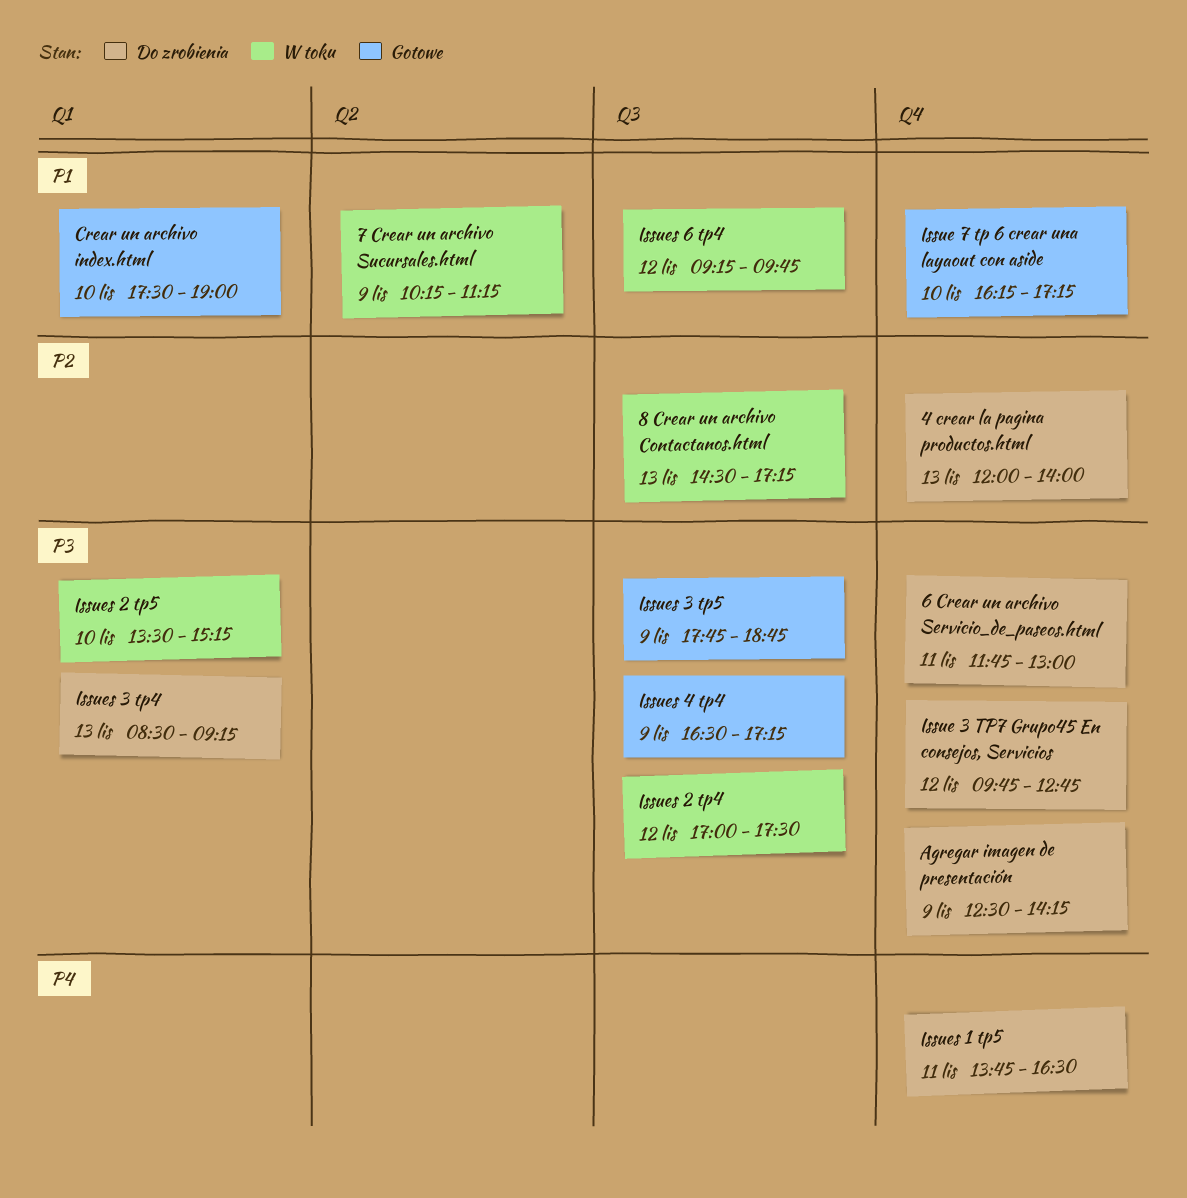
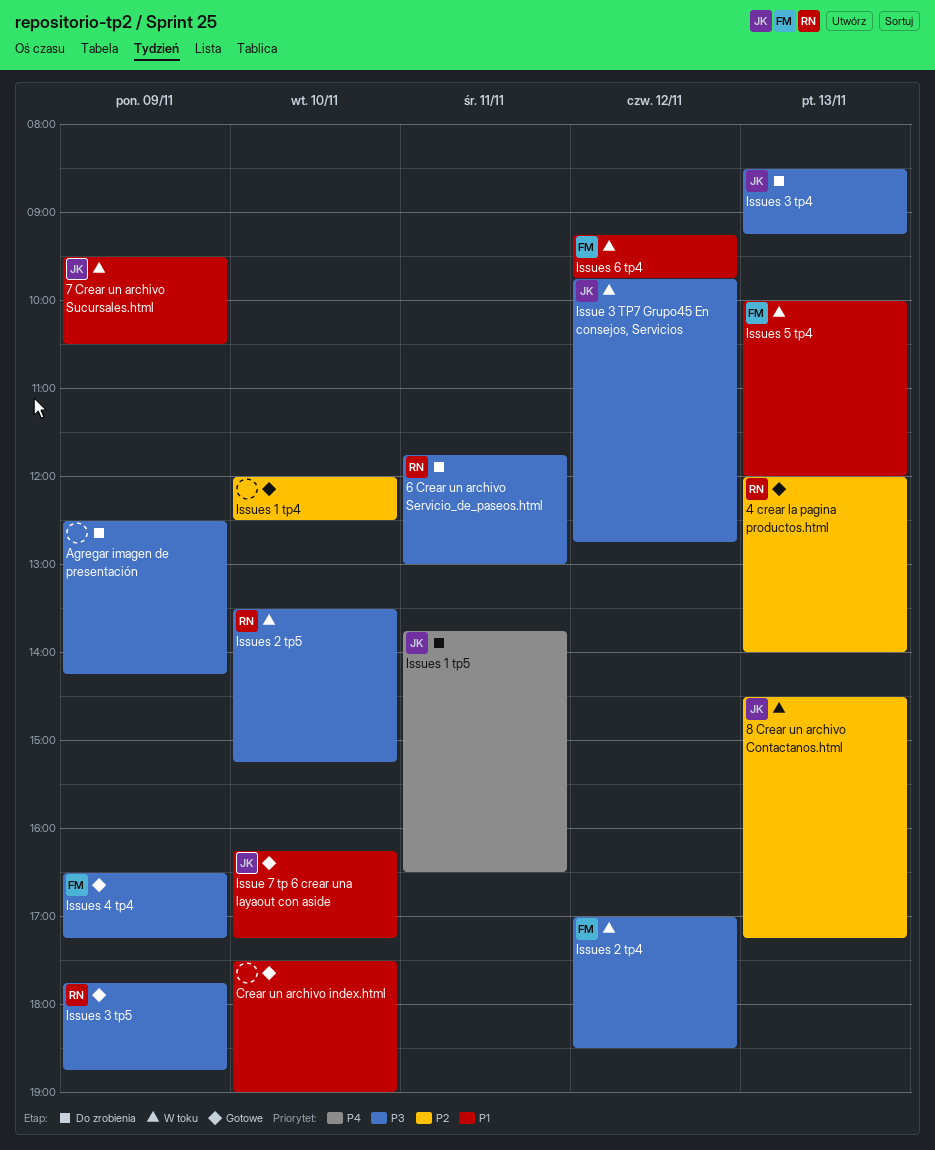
4 crear la pagina productos.html, status: Do zrobienia -> Gotowe
7 Crear un archivo Sucursales.html, begins: 10:15 -> 09:30
7 Crear un archivo Sucursales.html, ends: 11:15 -> 10:30
Issue 3 TP7 Grupo45 En consejos, Servicios, status: Do zrobienia -> W toku
Issues 1 tp4: none -> present
Issues 2 tp4, ends: 17:30 -> 18:30
Issues 5 tp4: none -> present

